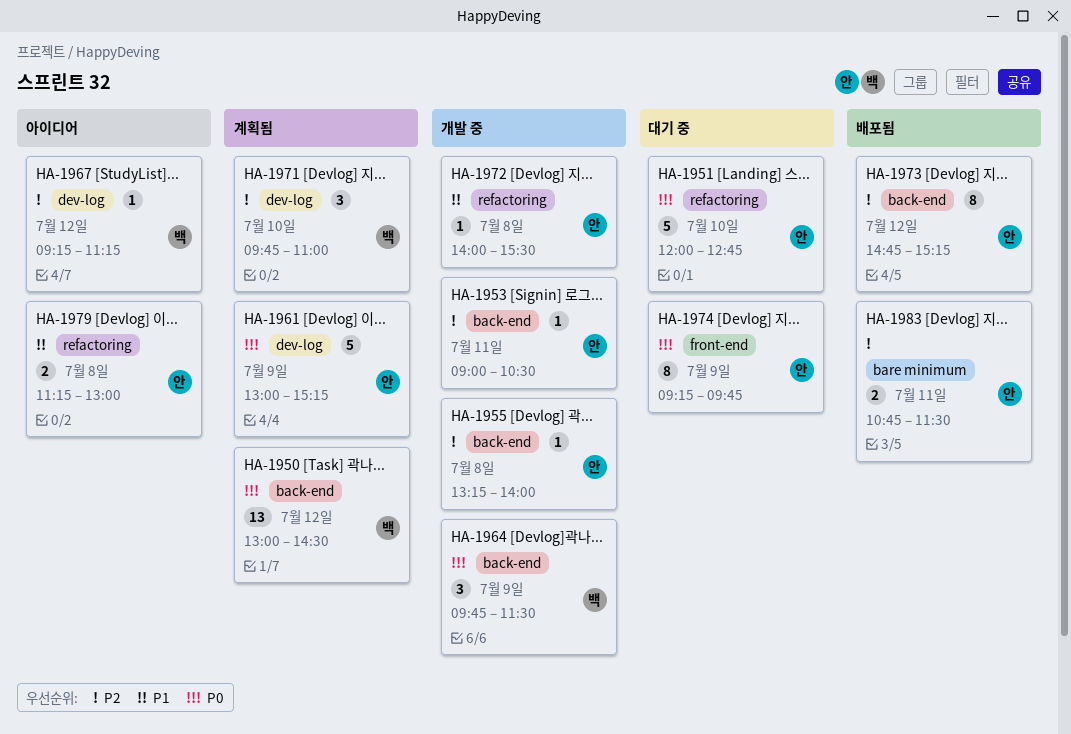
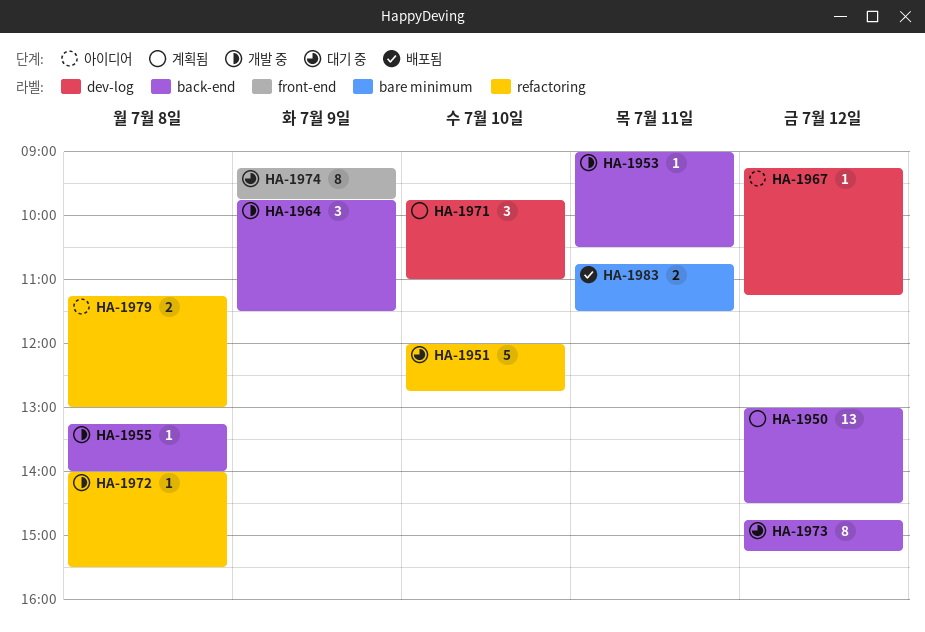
HA-1961: present -> none
HA-1973, status: 배포됨 -> 대기 중

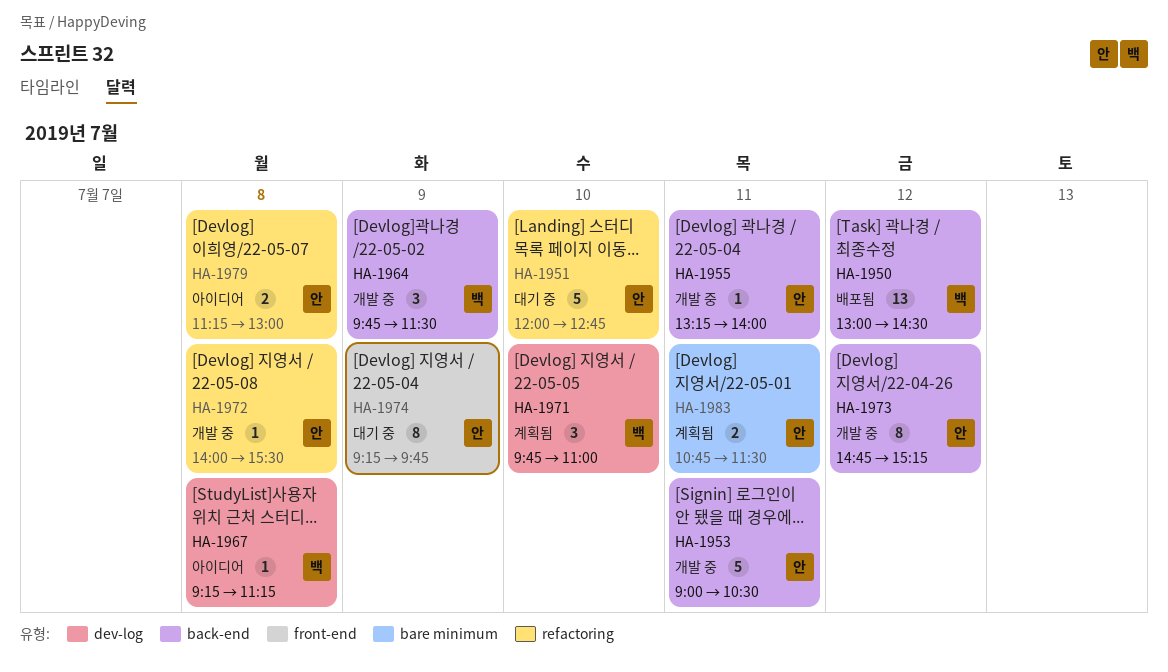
HA-1950, status: 계획됨 -> 배포됨
HA-1953, estimate: 1 -> 5
HA-1955, day: Jul 8 -> Jul 11
HA-1967, day: Jul 12 -> Jul 8
HA-1973, status: 대기 중 -> 개발 중
HA-1983, status: 배포됨 -> 계획됨

